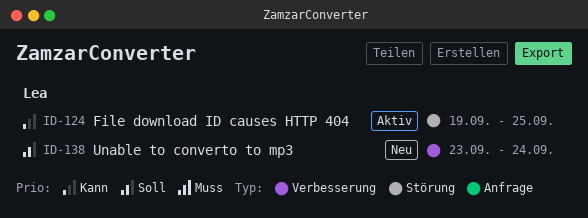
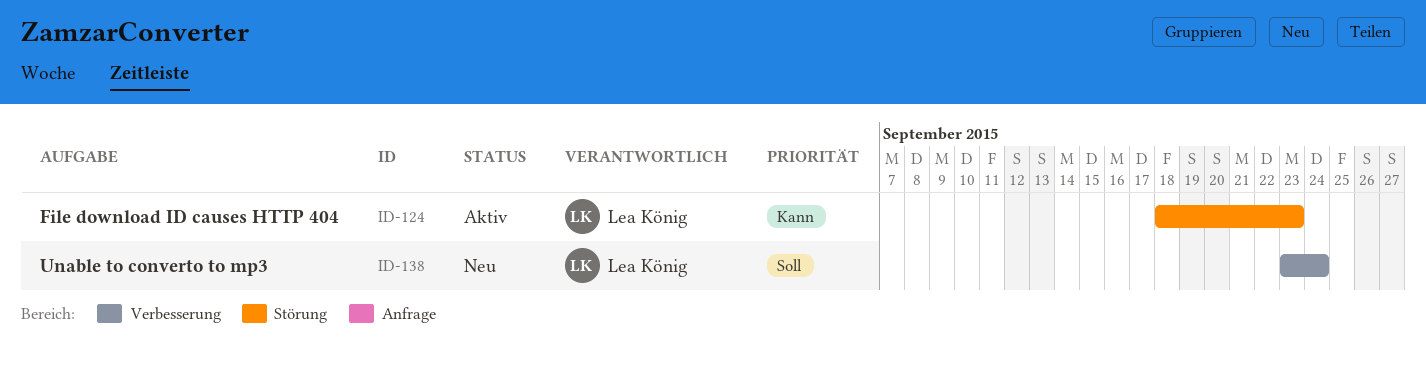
ID-124, start: Sep 19 -> Sep 18
ID-124, due: Sep 25 -> Sep 23

